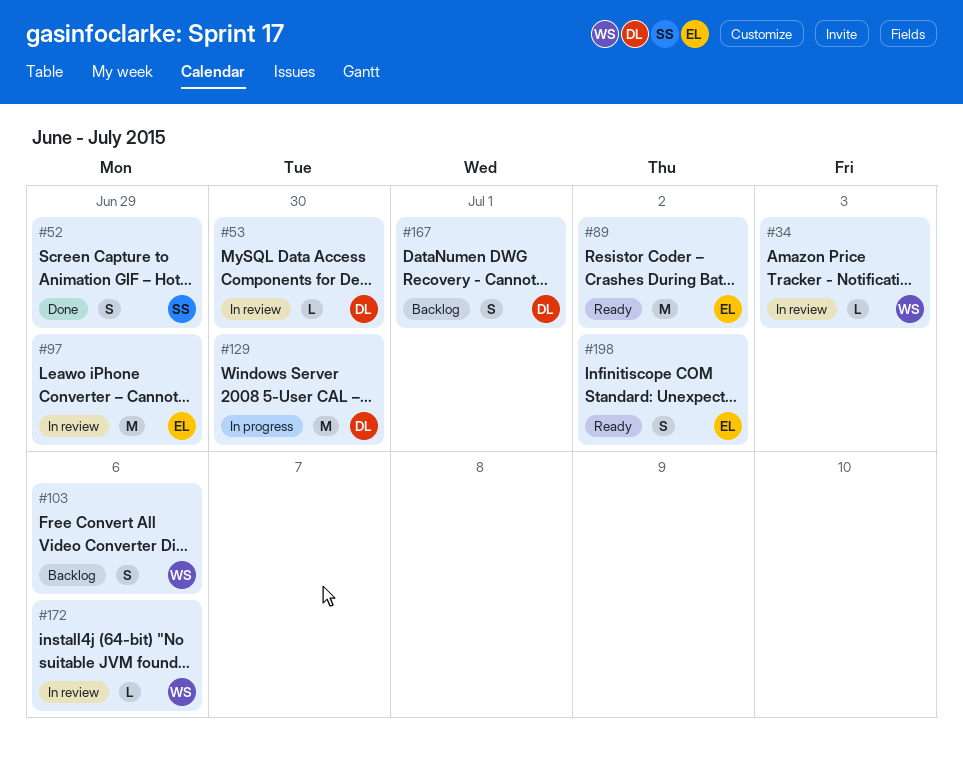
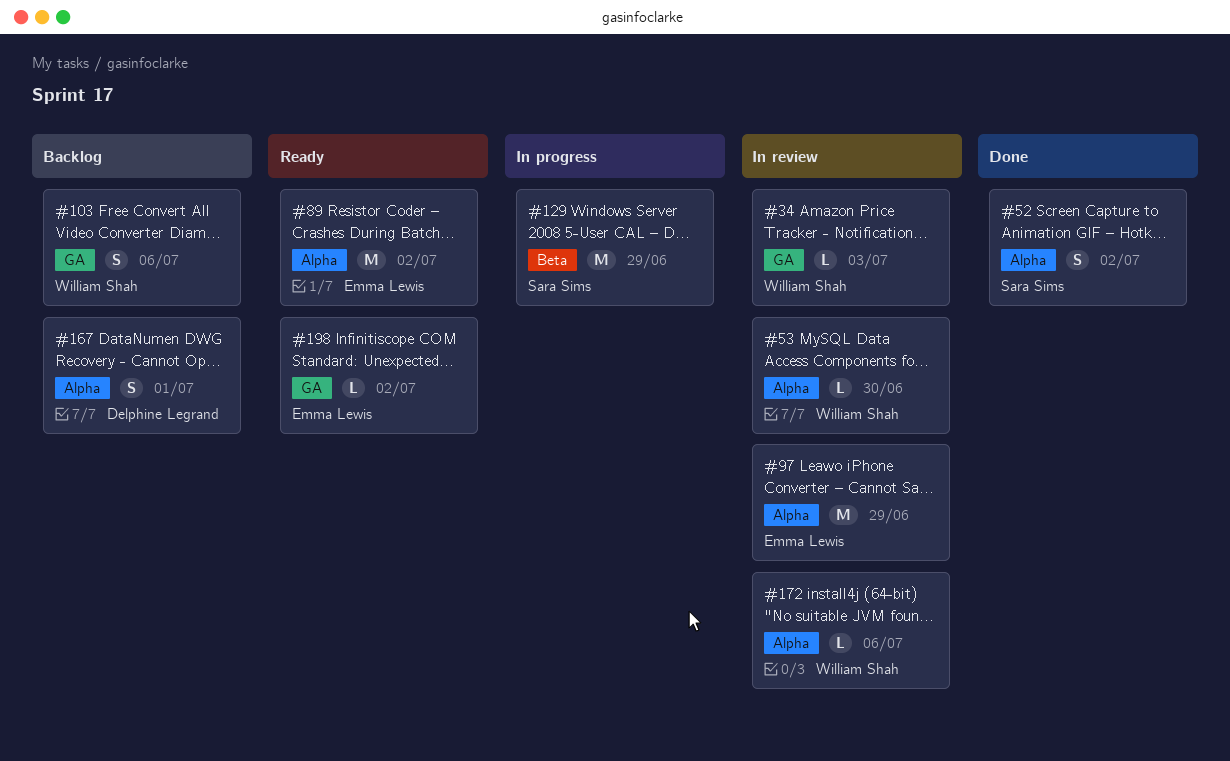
#52, due: Jun 29 -> Jul 2
#53, owner: Delphine Legrand -> William Shah
#129, owner: Delphine Legrand -> Sara Sims
#129, due: Jun 30 -> Jun 29
#198, estimate: S -> L

